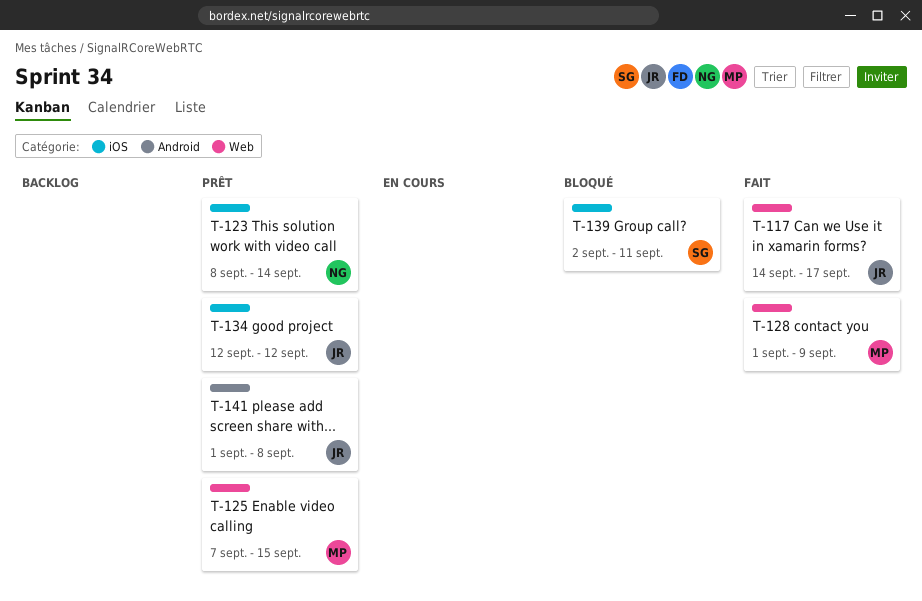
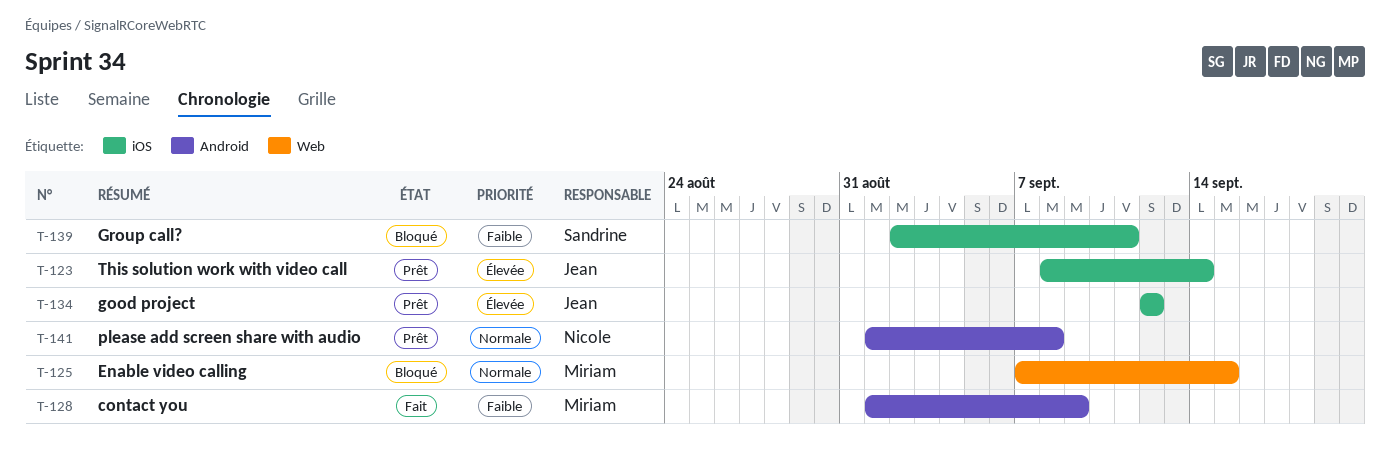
T-117: present -> none
T-123, owner: Nicole -> Jean
T-125, status: Prêt -> Bloqué
T-128, label: Web -> Android
T-141, owner: Jean -> Nicole

